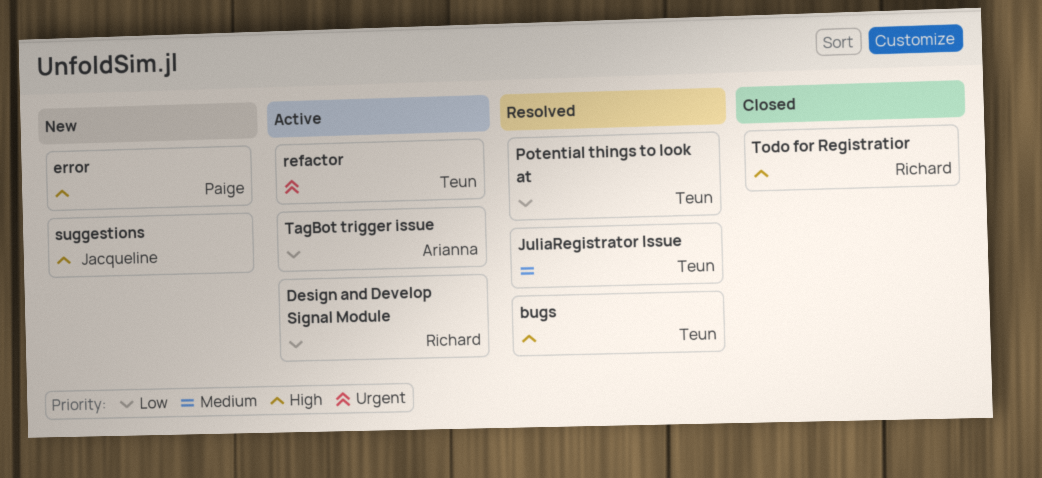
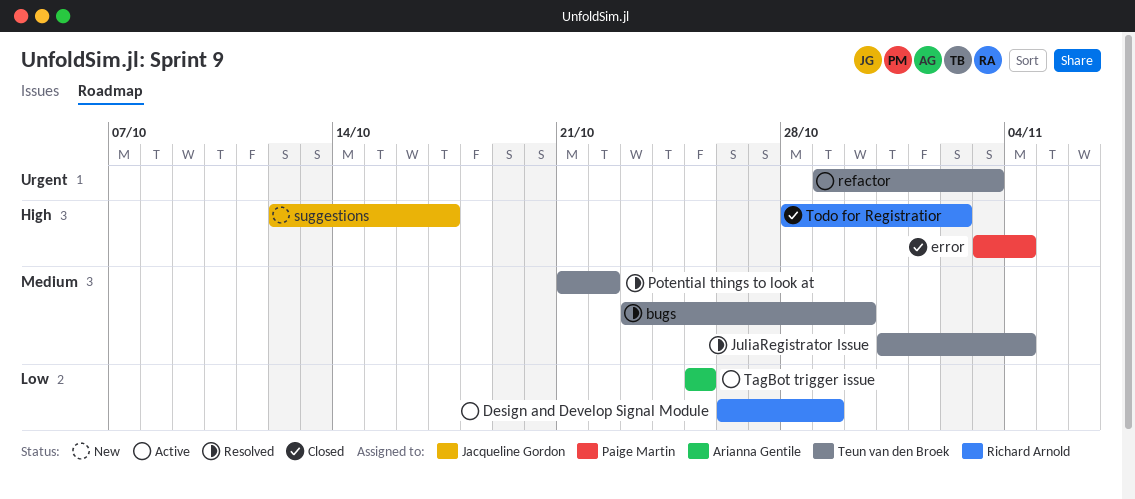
bugs, priority: High -> Medium
error, status: New -> Closed
Potential things to look at, priority: Low -> Medium

